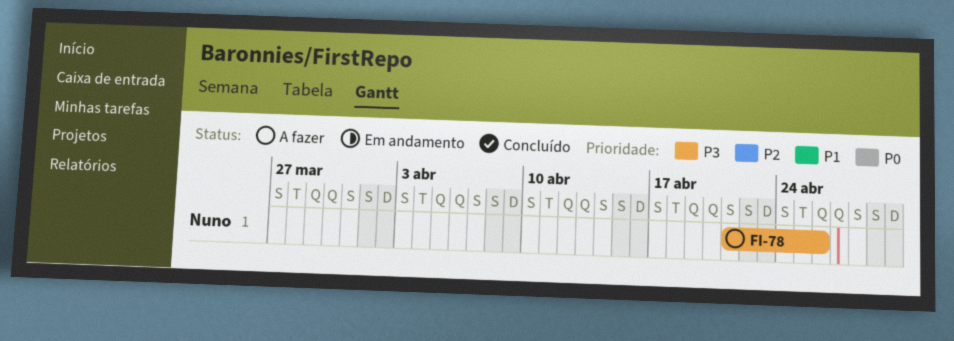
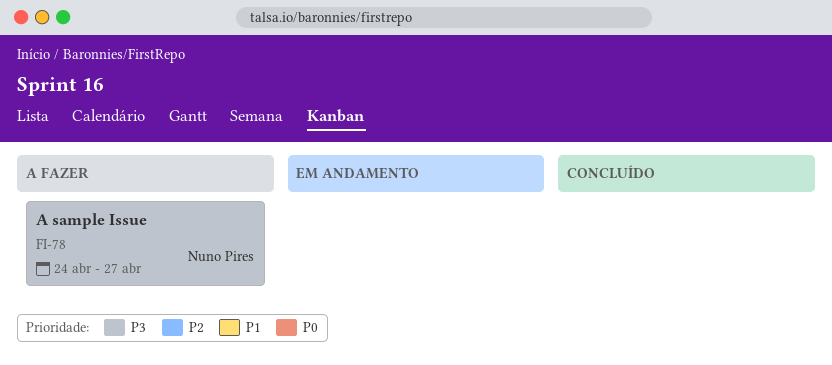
FI-78, start: Apr 21 -> Apr 24
FI-78, due: Apr 26 -> Apr 27

